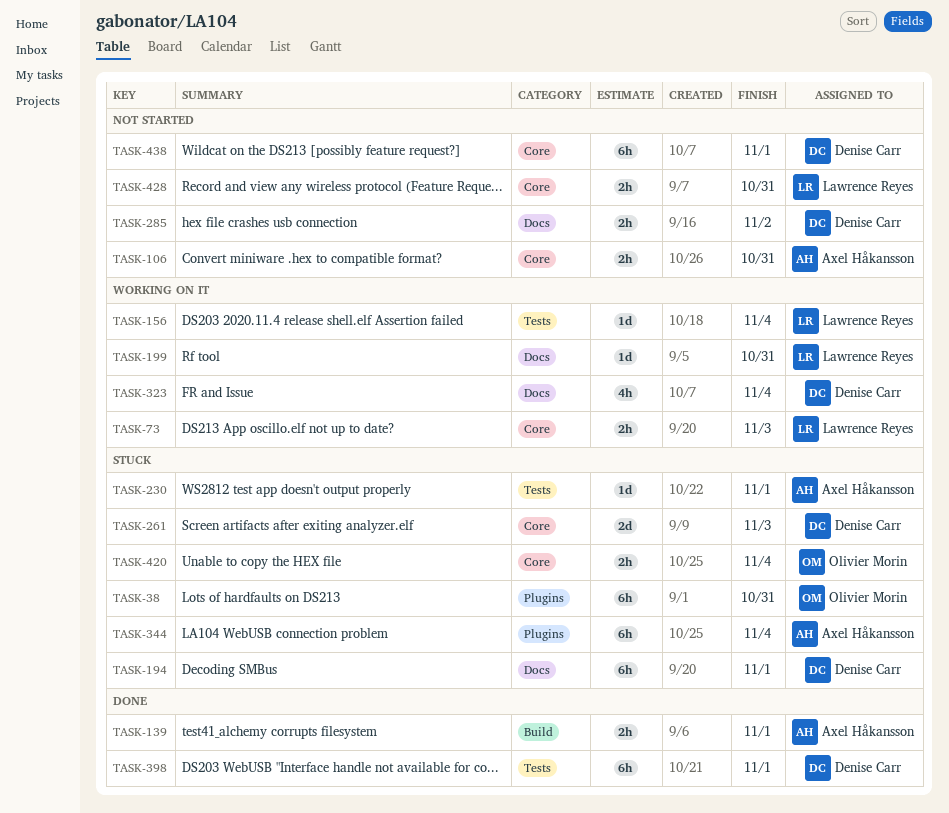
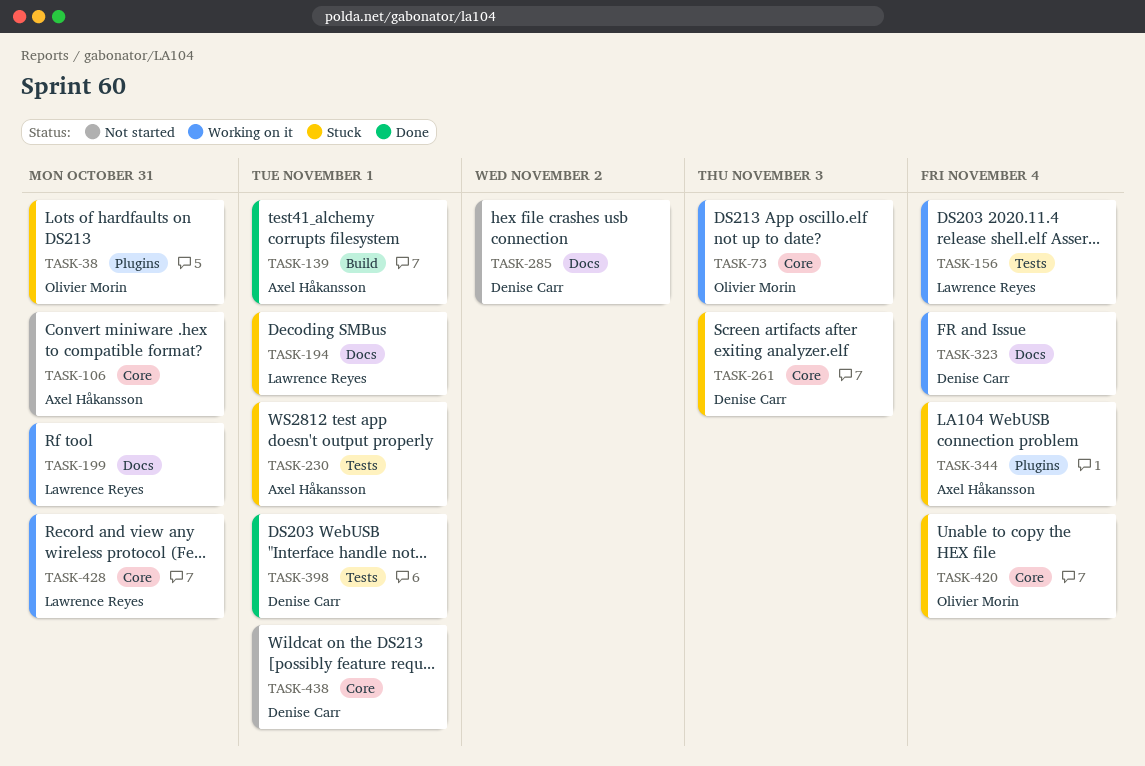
TASK-73, owner: Lawrence Reyes -> Olivier Morin
TASK-194, owner: Denise Carr -> Lawrence Reyes
TASK-428, status: Not started -> Working on it

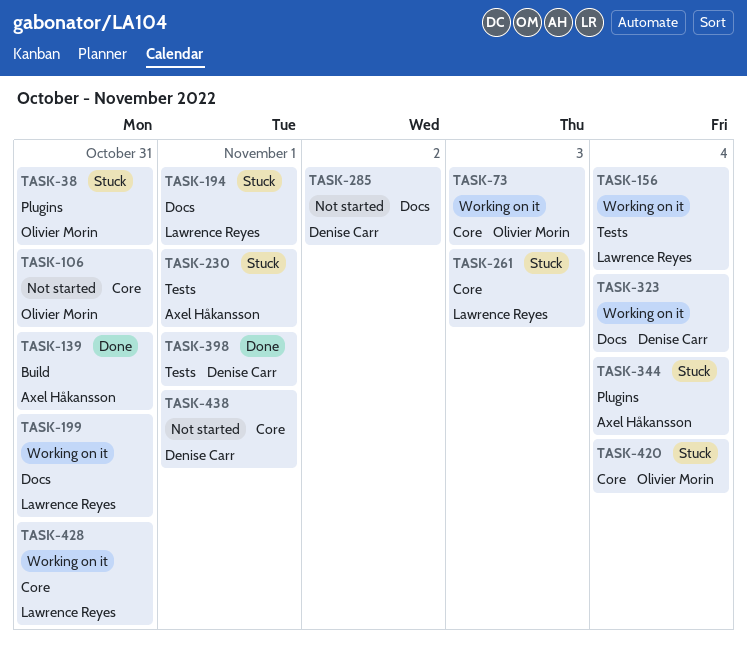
TASK-106, owner: Axel Håkansson -> Olivier Morin
TASK-139, due: Nov 1 -> Oct 31
TASK-261, owner: Denise Carr -> Lawrence Reyes

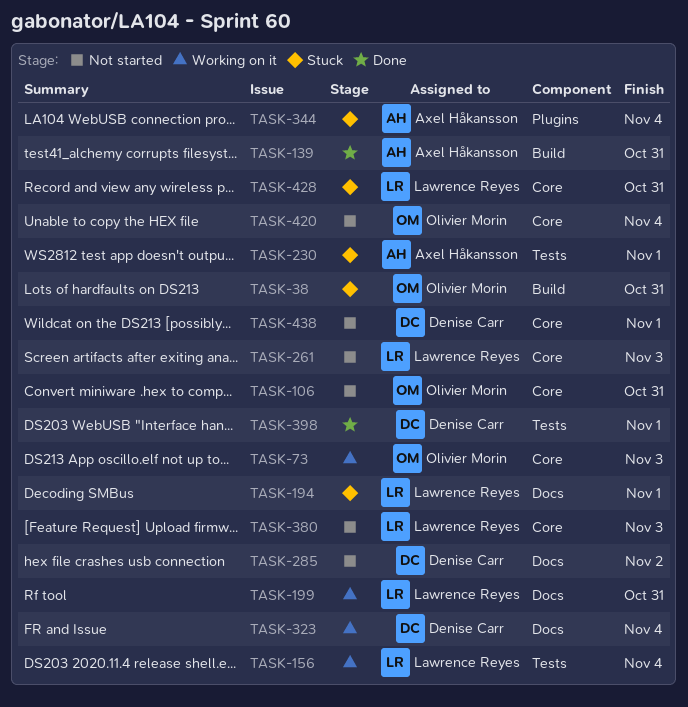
TASK-38, label: Plugins -> Build
TASK-261, status: Stuck -> Not started
TASK-380: none -> present
TASK-420, status: Stuck -> Not started
TASK-428, status: Working on it -> Stuck

